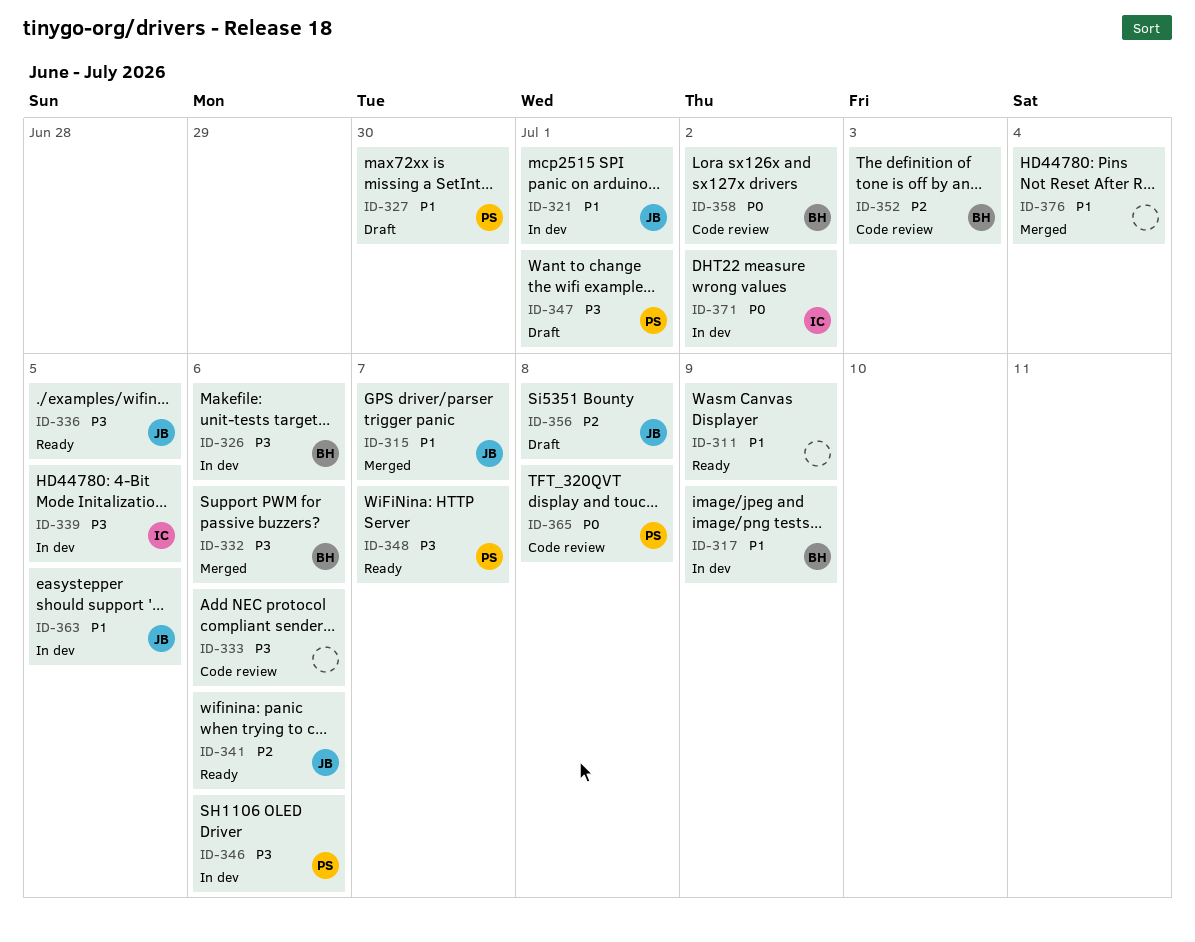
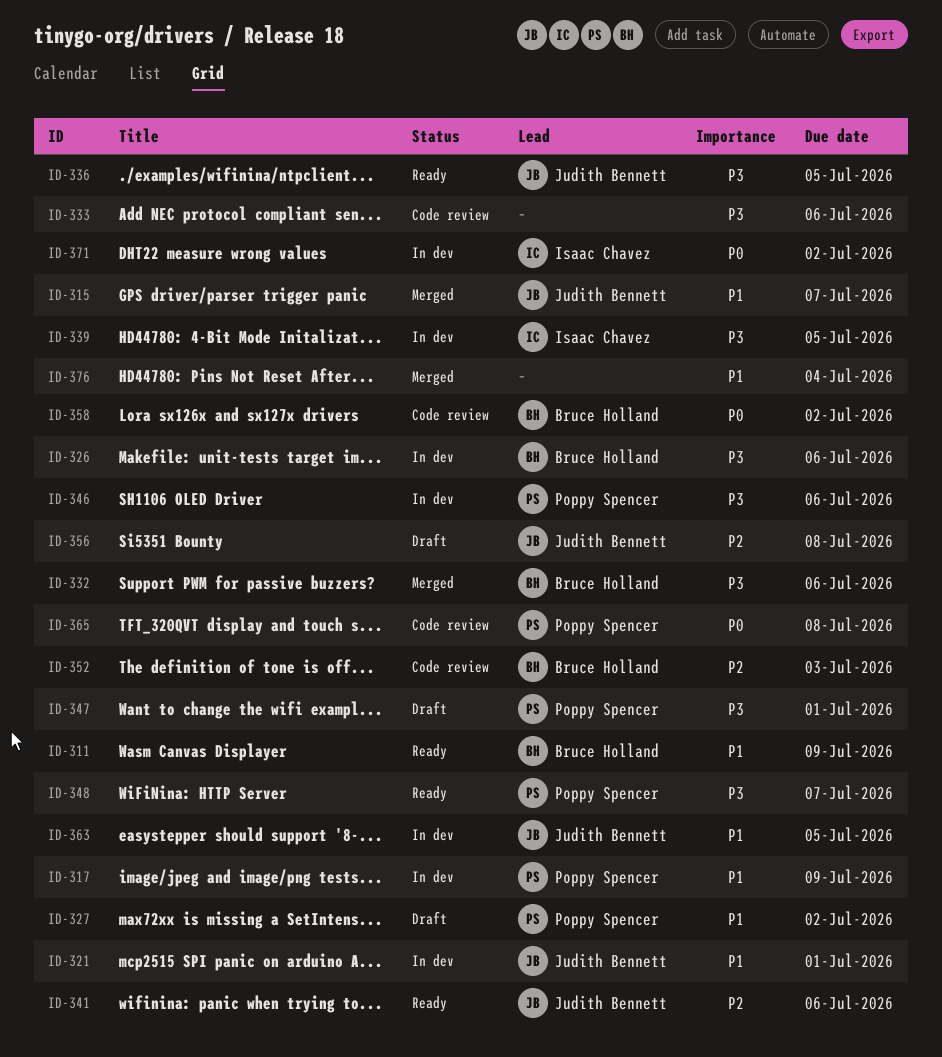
ID-311, owner: none -> Bruce Holland
ID-317, owner: Bruce Holland -> Poppy Spencer
ID-327, due: Jun 30 -> Jul 2

